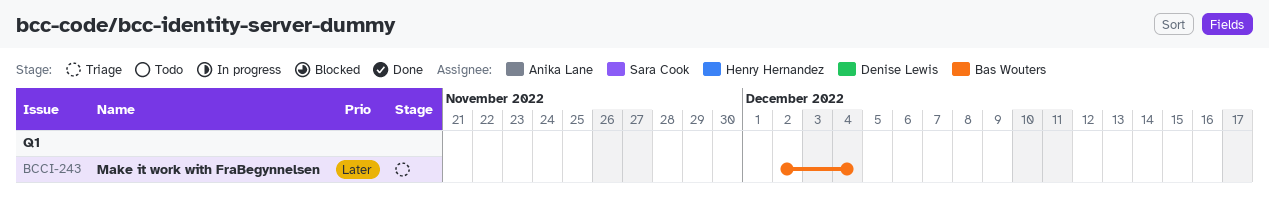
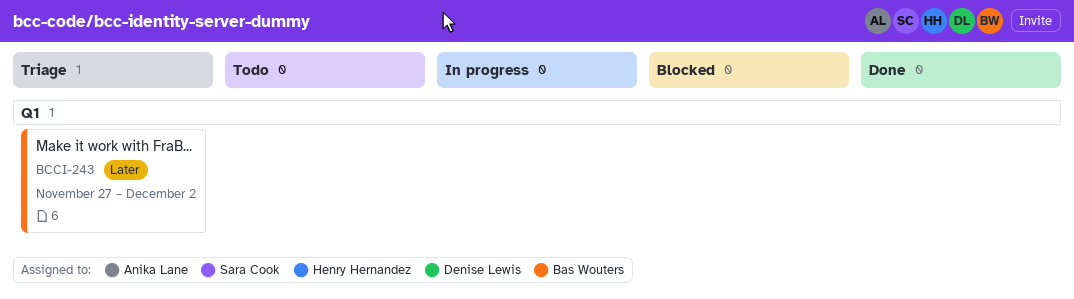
BCCI-243, start: Dec 2 -> Nov 27
BCCI-243, due: Dec 4 -> Dec 2

